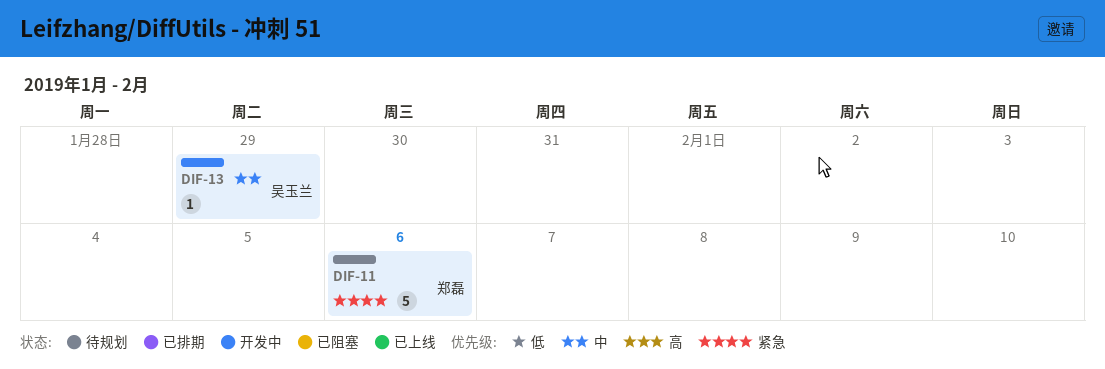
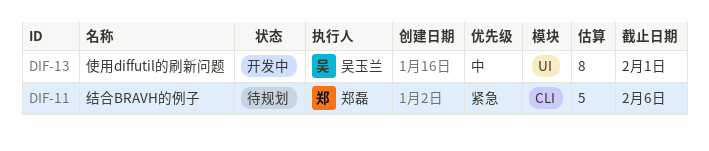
DIF-13, estimate: 1 -> 8
DIF-13, due: Jan 29 -> Feb 1

